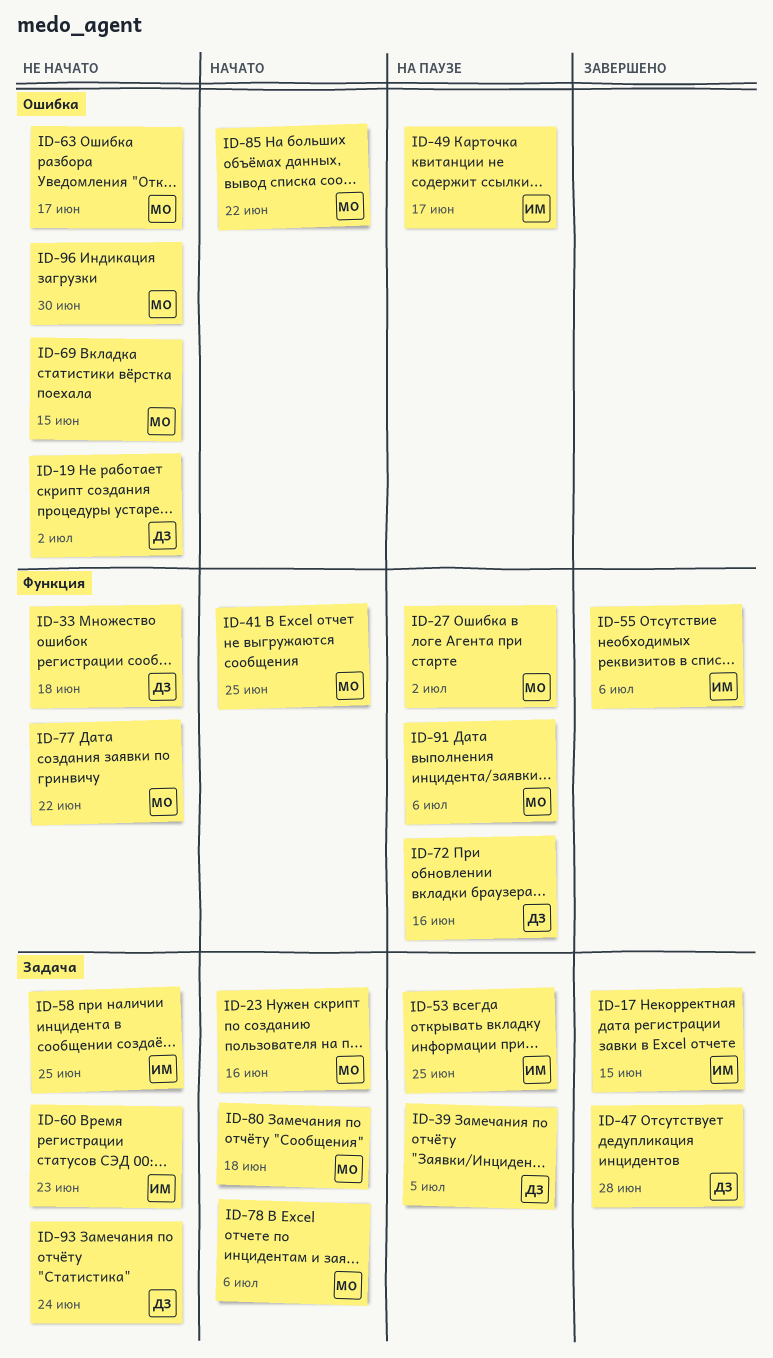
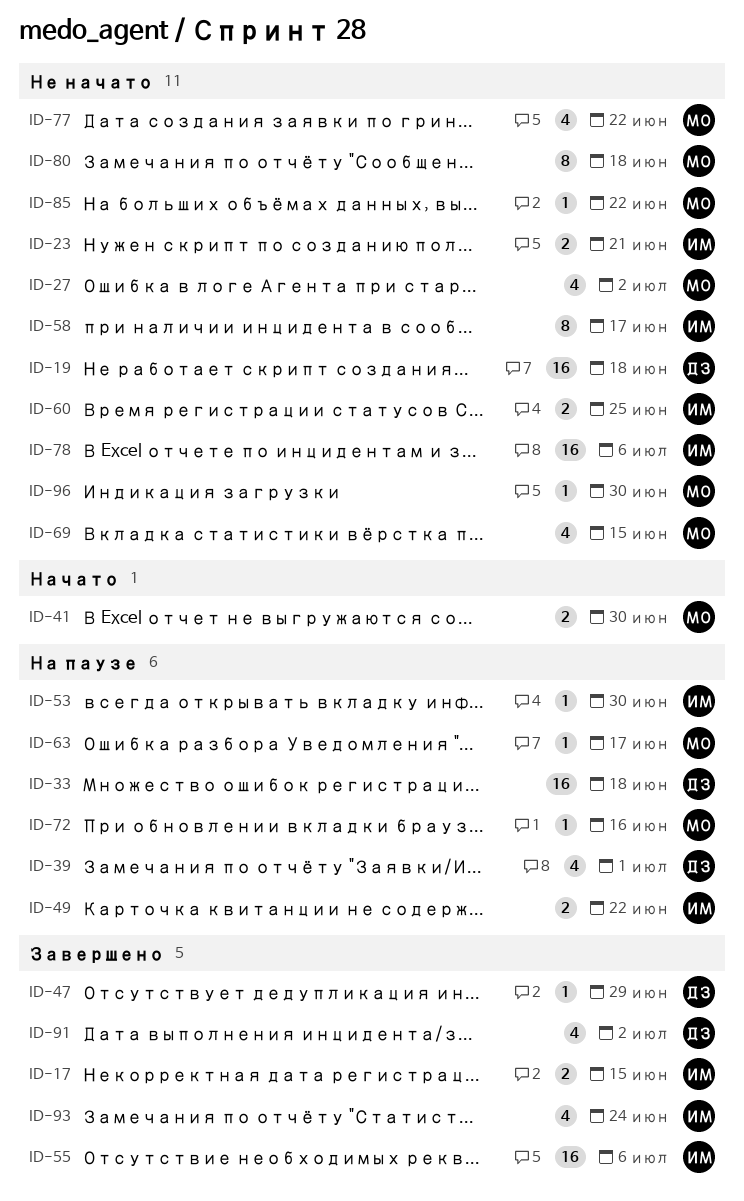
ID-19, due: Jul 2 -> Jun 18
ID-23, status: Начато -> Не начато
ID-23, owner: МО -> ИМ
ID-23, due: Jun 16 -> Jun 21
ID-27, status: На паузе -> Не начато
ID-33, status: Не начато -> На паузе
ID-39, due: Jul 5 -> Jul 1
ID-41, due: Jun 25 -> Jun 30
ID-47, due: Jun 28 -> Jun 29
ID-49, due: Jun 17 -> Jun 22
ID-53, due: Jun 25 -> Jun 30
ID-58, due: Jun 25 -> Jun 17
ID-60, due: Jun 23 -> Jun 25
ID-63, status: Не начато -> На паузе
ID-72, owner: ДЗ -> МО
ID-78, status: Начато -> Не начато
ID-78, owner: МО -> ИМ
ID-80, status: Начато -> Не начато
ID-85, status: Начато -> Не начато
ID-91, status: На паузе -> Завершено
ID-91, owner: МО -> ДЗ
ID-91, due: Jul 6 -> Jul 2
ID-93, status: Не начато -> Завершено
ID-93, owner: ДЗ -> ИМ

